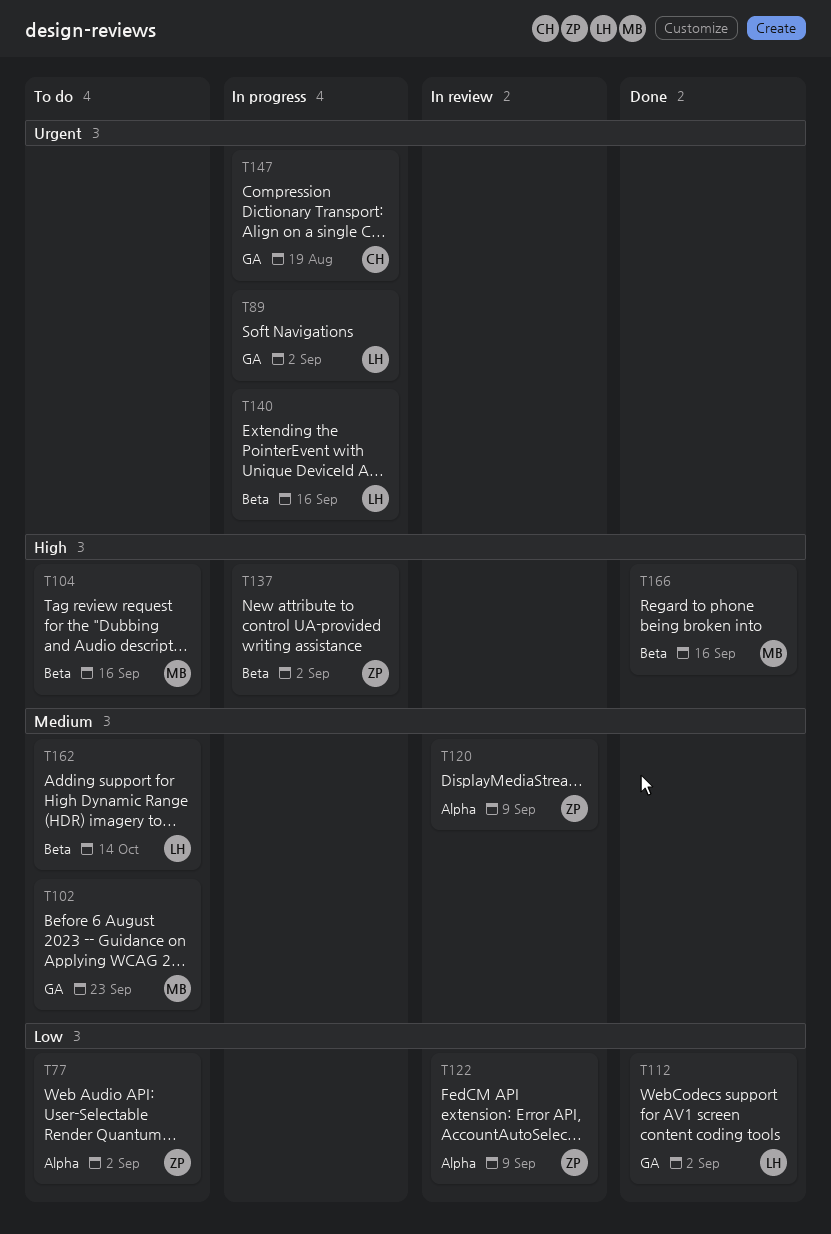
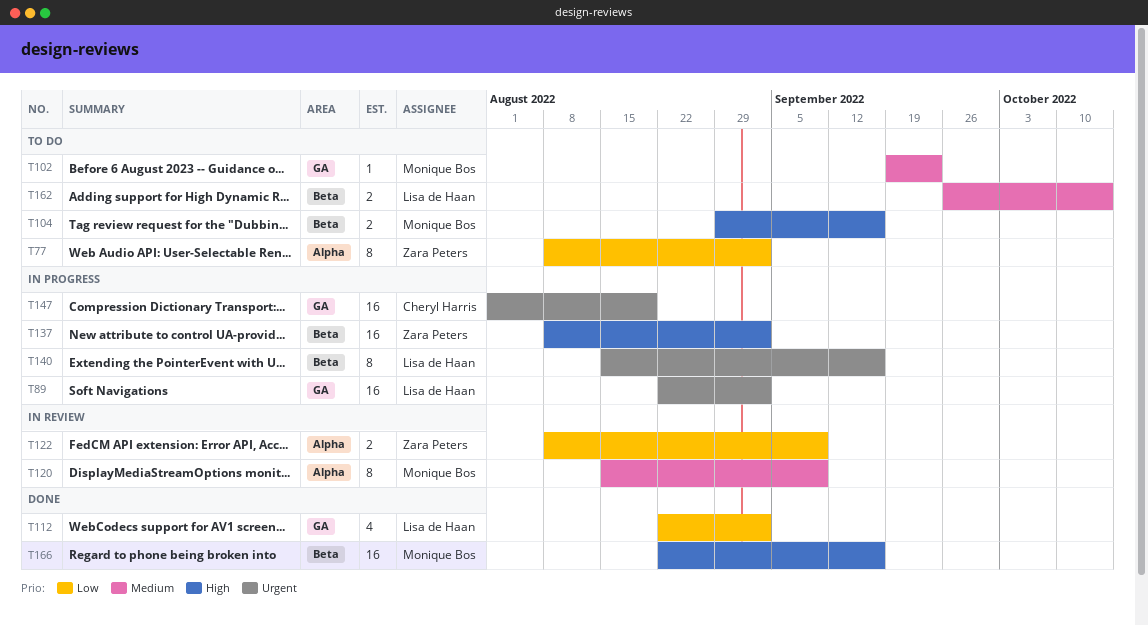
T120, owner: Zara Peters -> Monique Bos

